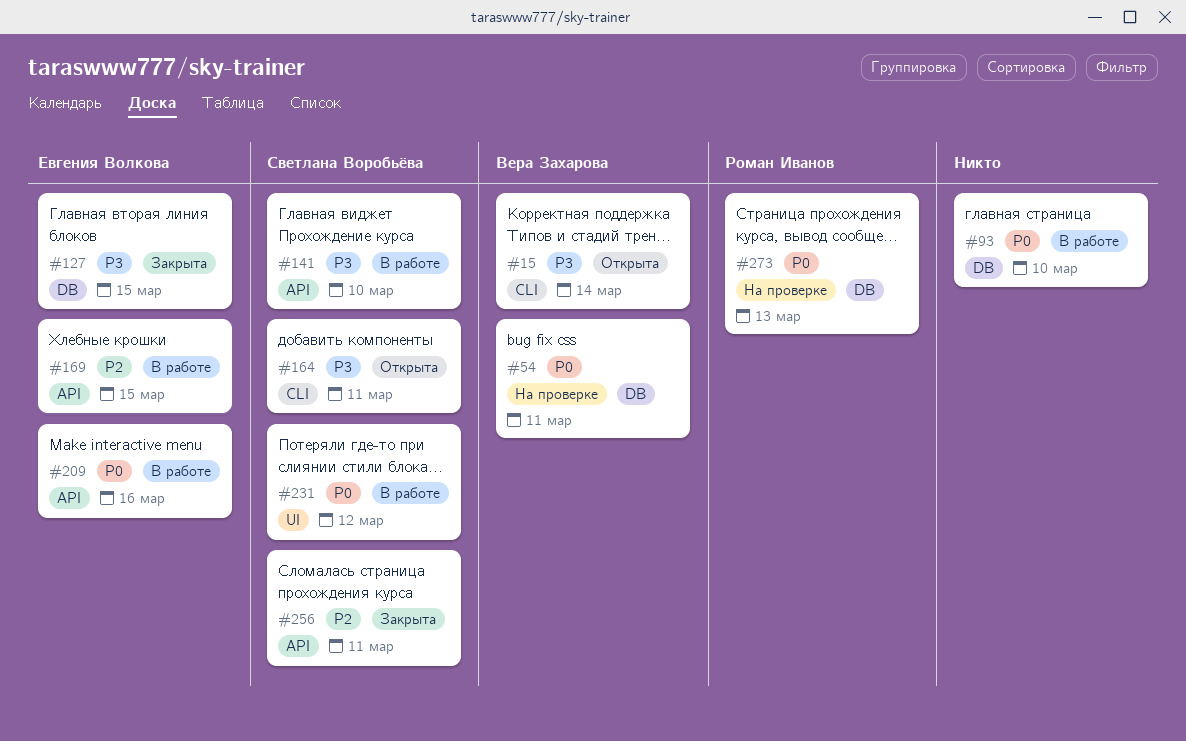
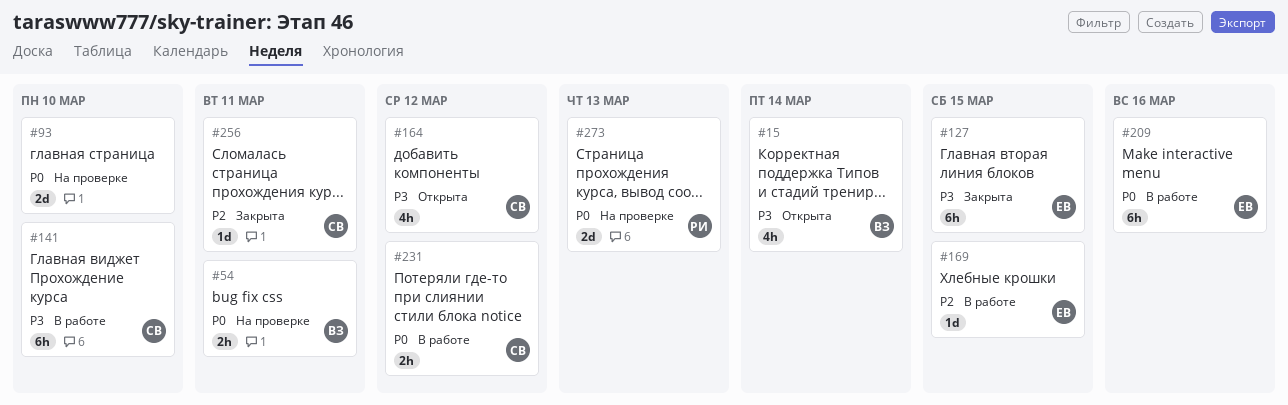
#93, status: В работе -> На проверке
#164, due: Mar 11 -> Mar 12

